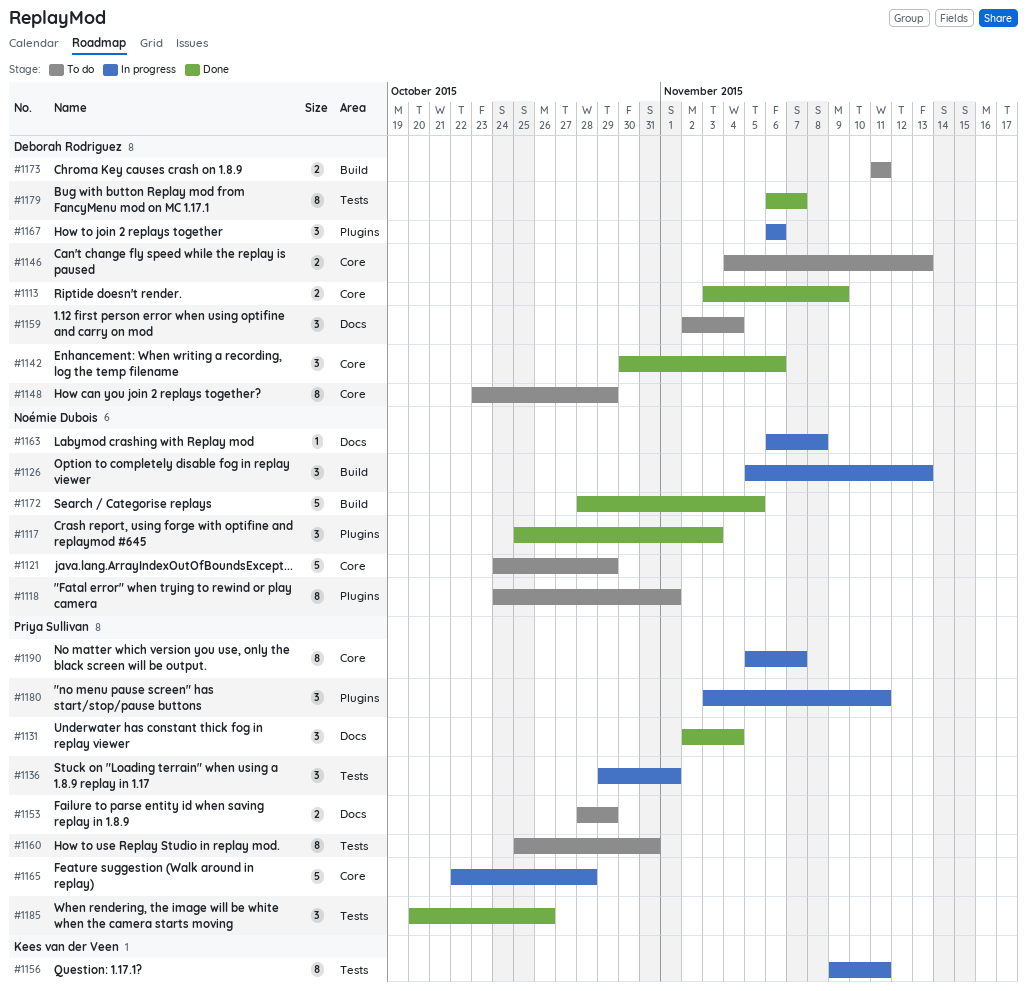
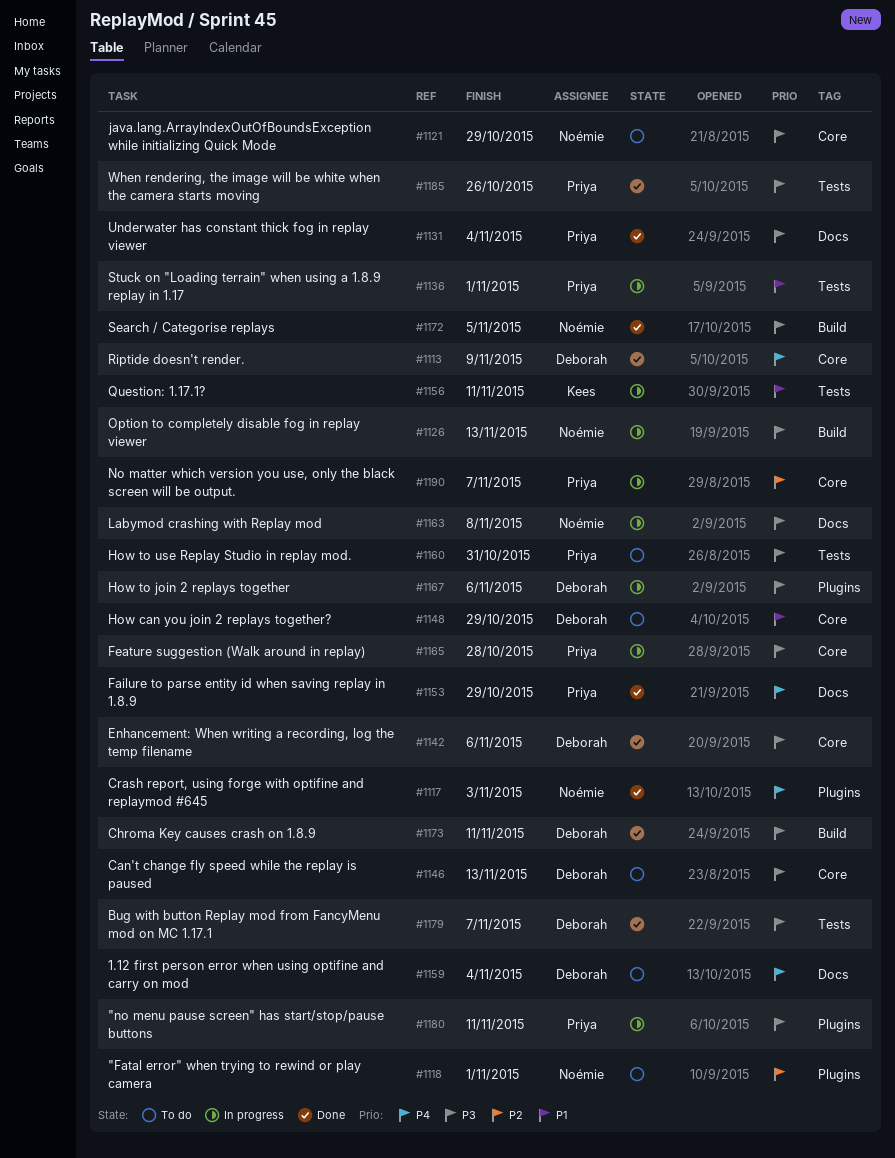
#1153, status: To do -> Done
#1173, status: To do -> Done

